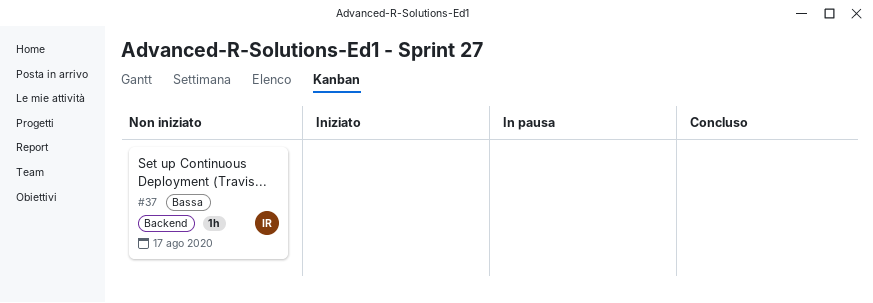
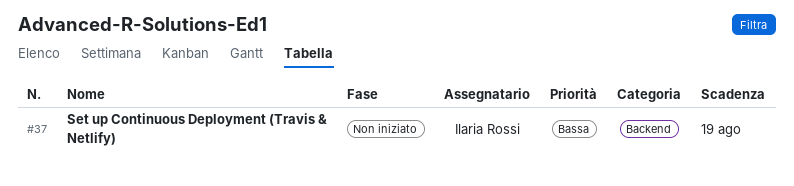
#37, due: Aug 17 -> Aug 19

